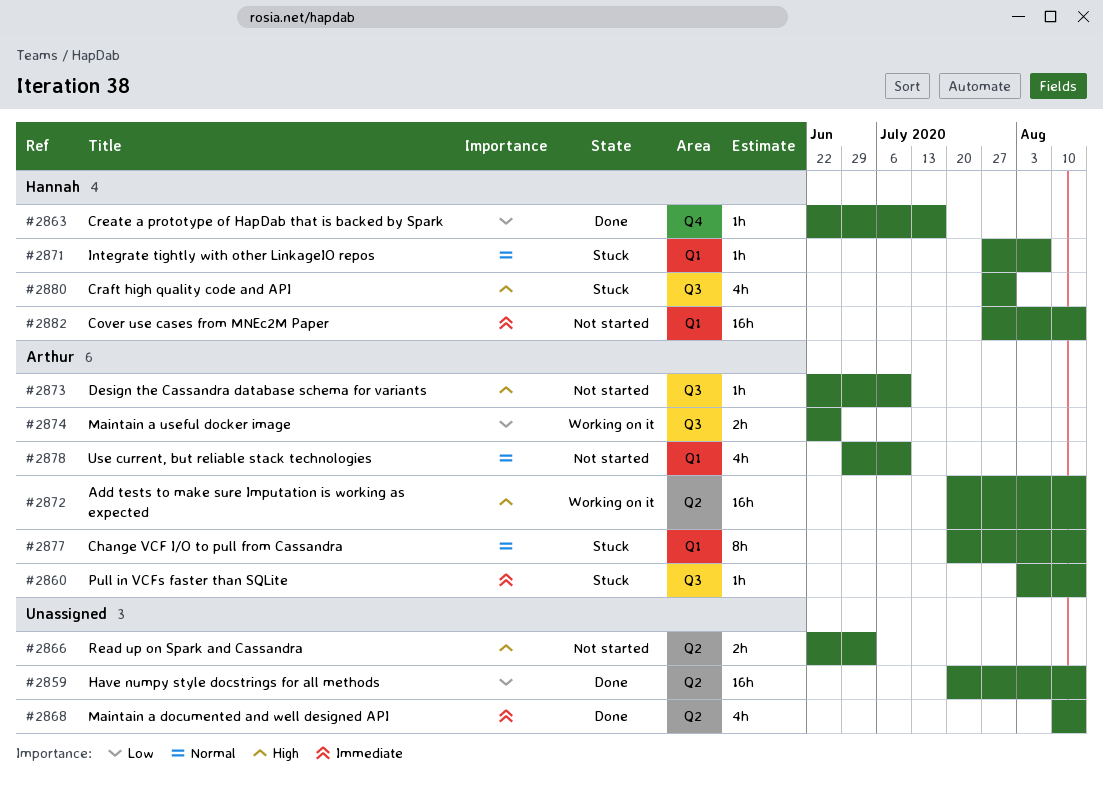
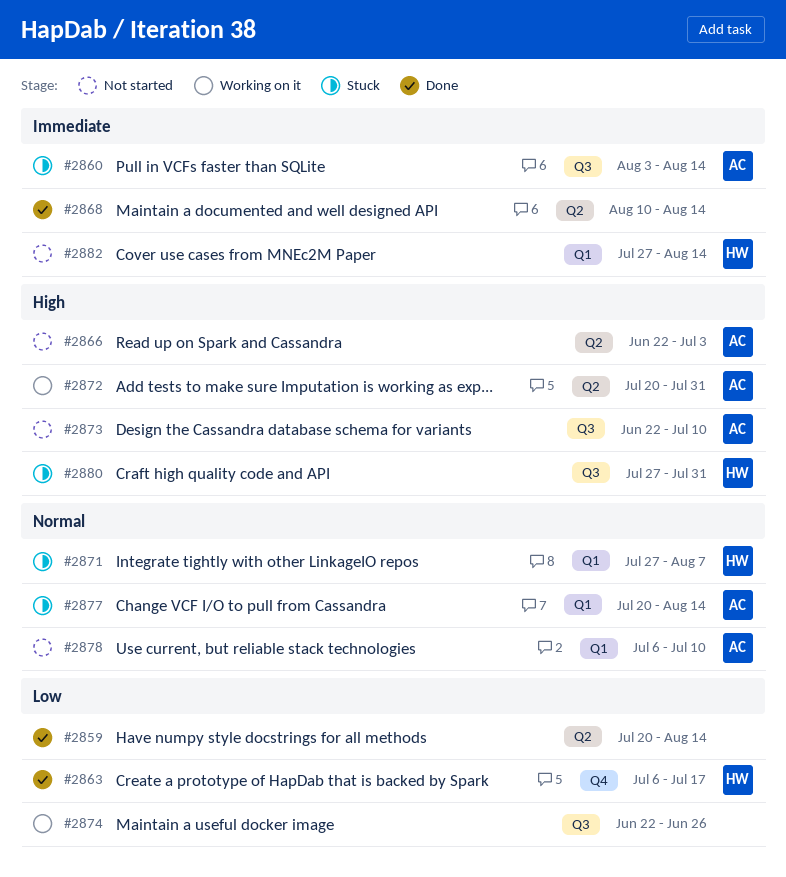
#2863, start: Jun 22 -> Jul 6
#2866, owner: none -> Arthur
#2872, due: Aug 14 -> Jul 31
#2874, owner: Arthur -> none
#2878, start: Jun 29 -> Jul 6

